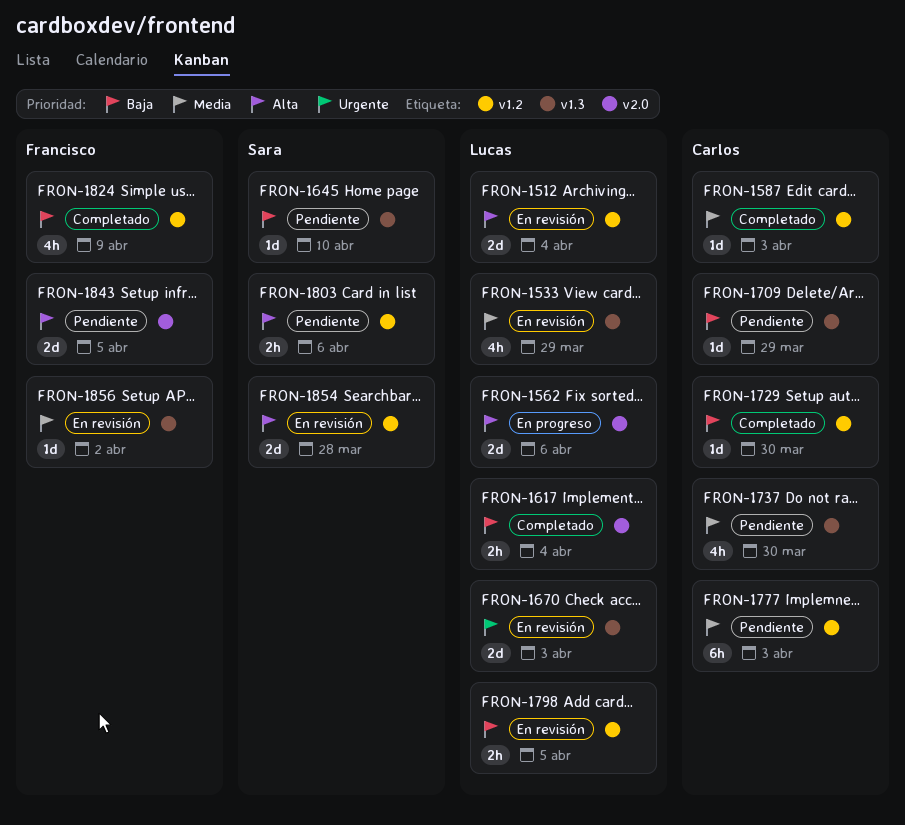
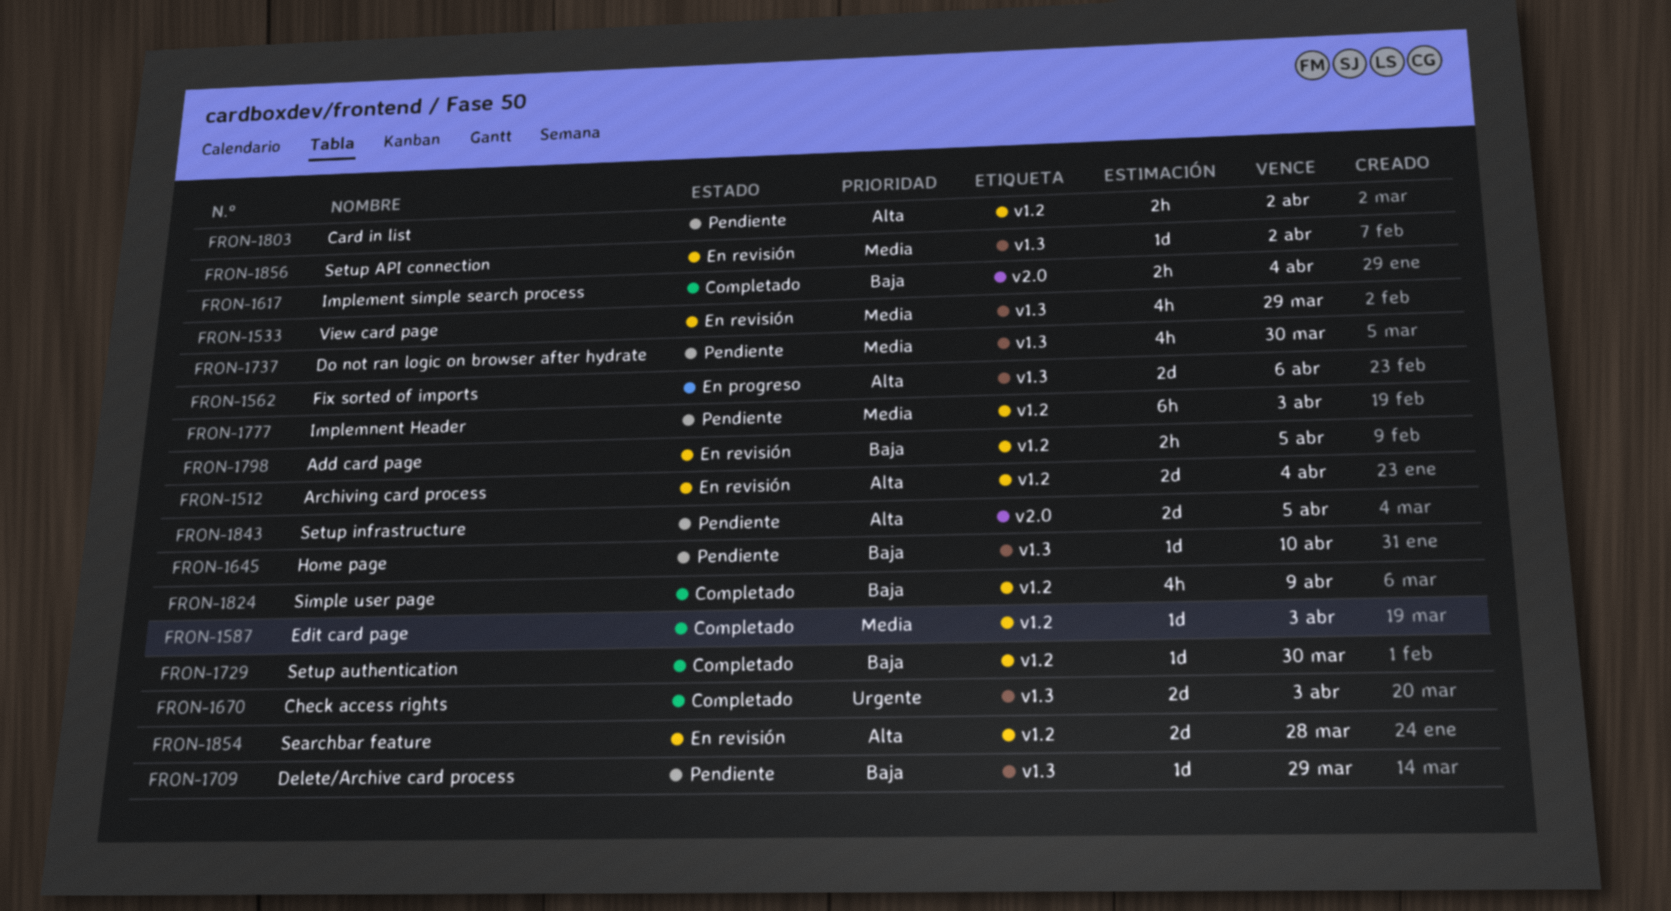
FRON-1562, label: v2.0 -> v1.3
FRON-1670, status: En revisión -> Completado
FRON-1803, due: Apr 6 -> Apr 2

